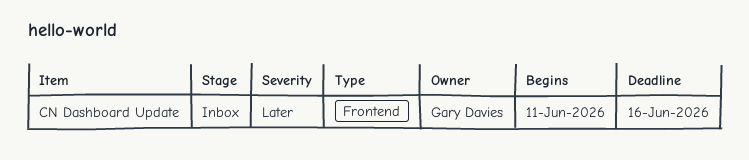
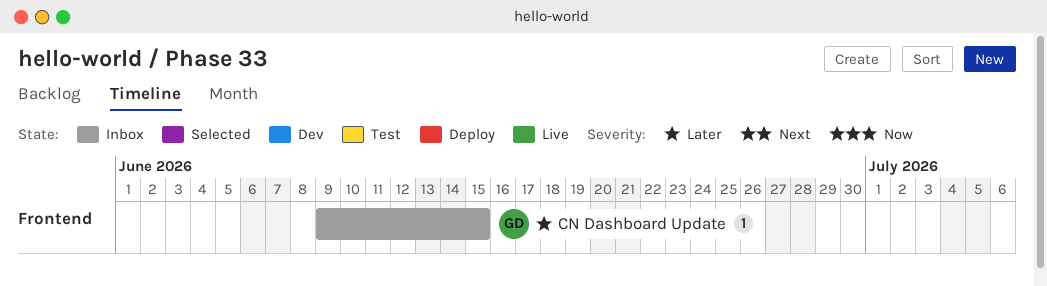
CN Dashboard Update, start: Jun 11 -> Jun 9
CN Dashboard Update, due: Jun 16 -> Jun 15

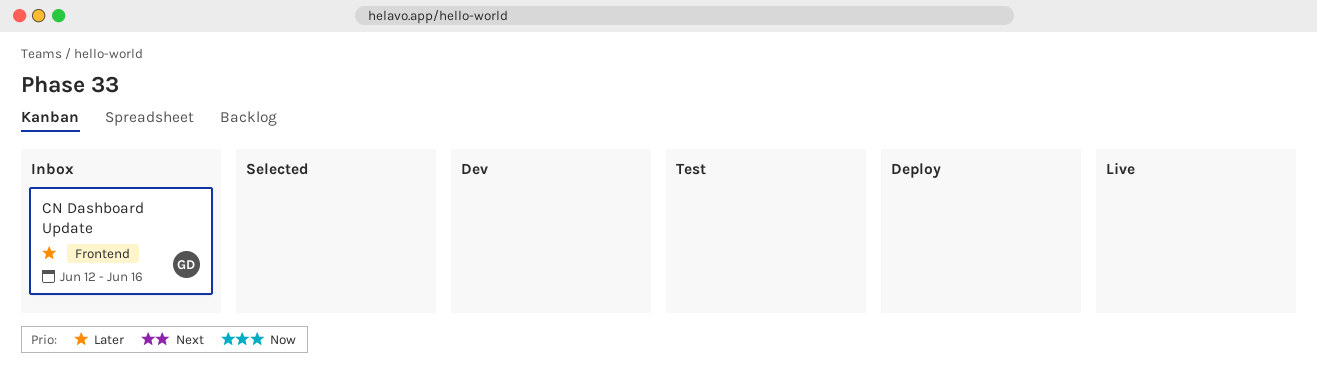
CN Dashboard Update, start: Jun 9 -> Jun 12
CN Dashboard Update, due: Jun 15 -> Jun 16

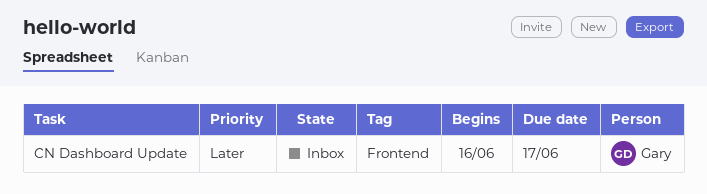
CN Dashboard Update, start: Jun 12 -> Jun 16
CN Dashboard Update, due: Jun 16 -> Jun 17

